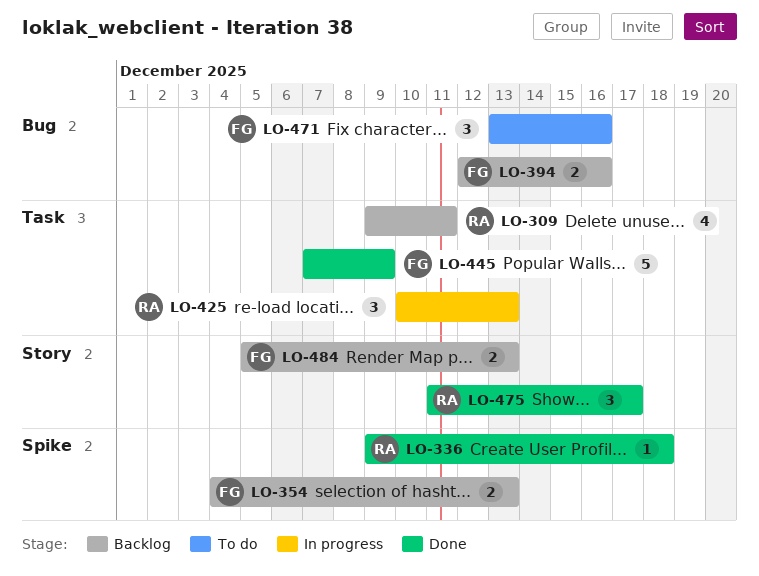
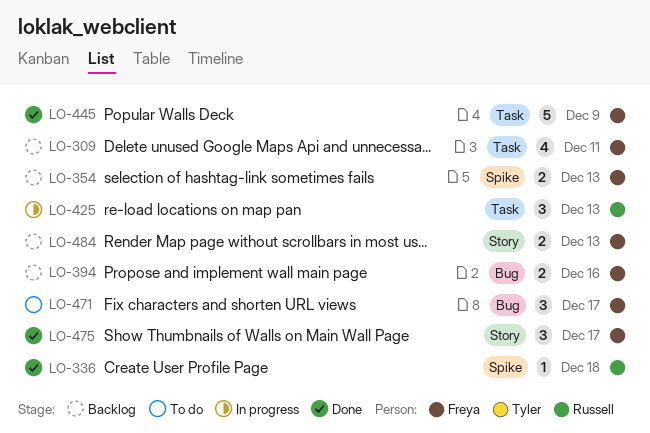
LO-309, owner: Russell -> Freya
LO-471, due: Dec 16 -> Dec 17
LO-475, owner: Russell -> Freya

